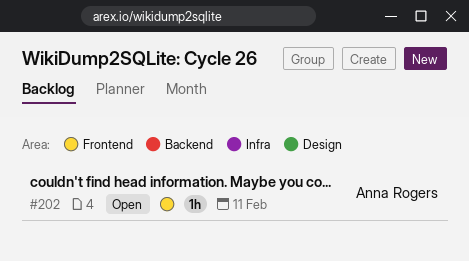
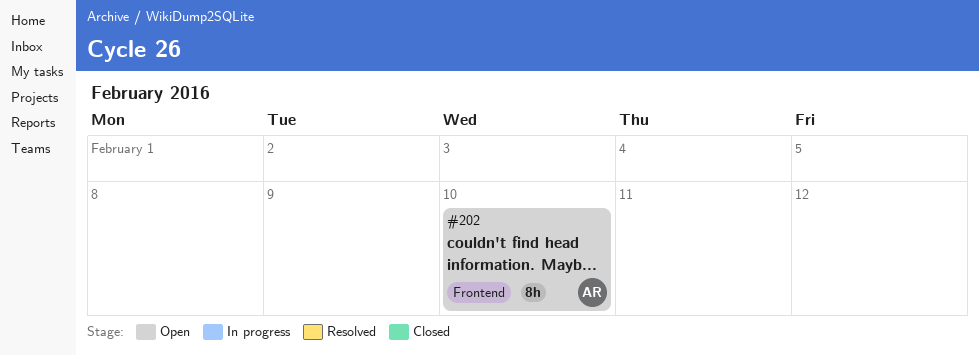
#202, estimate: 1h -> 8h
#202, due: Feb 11 -> Feb 10

